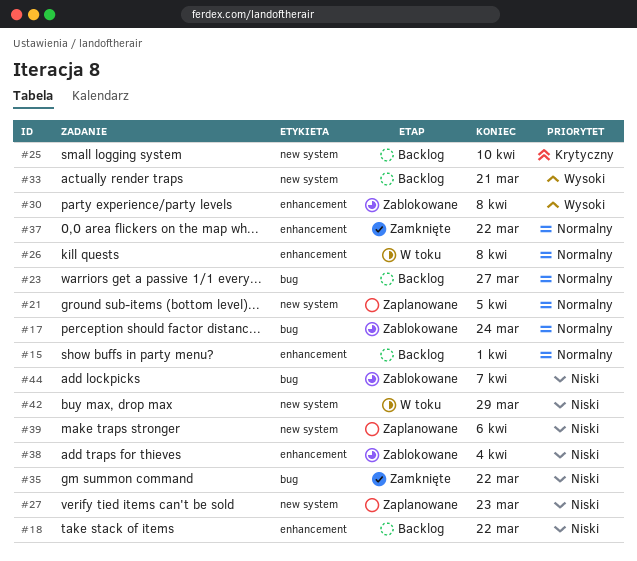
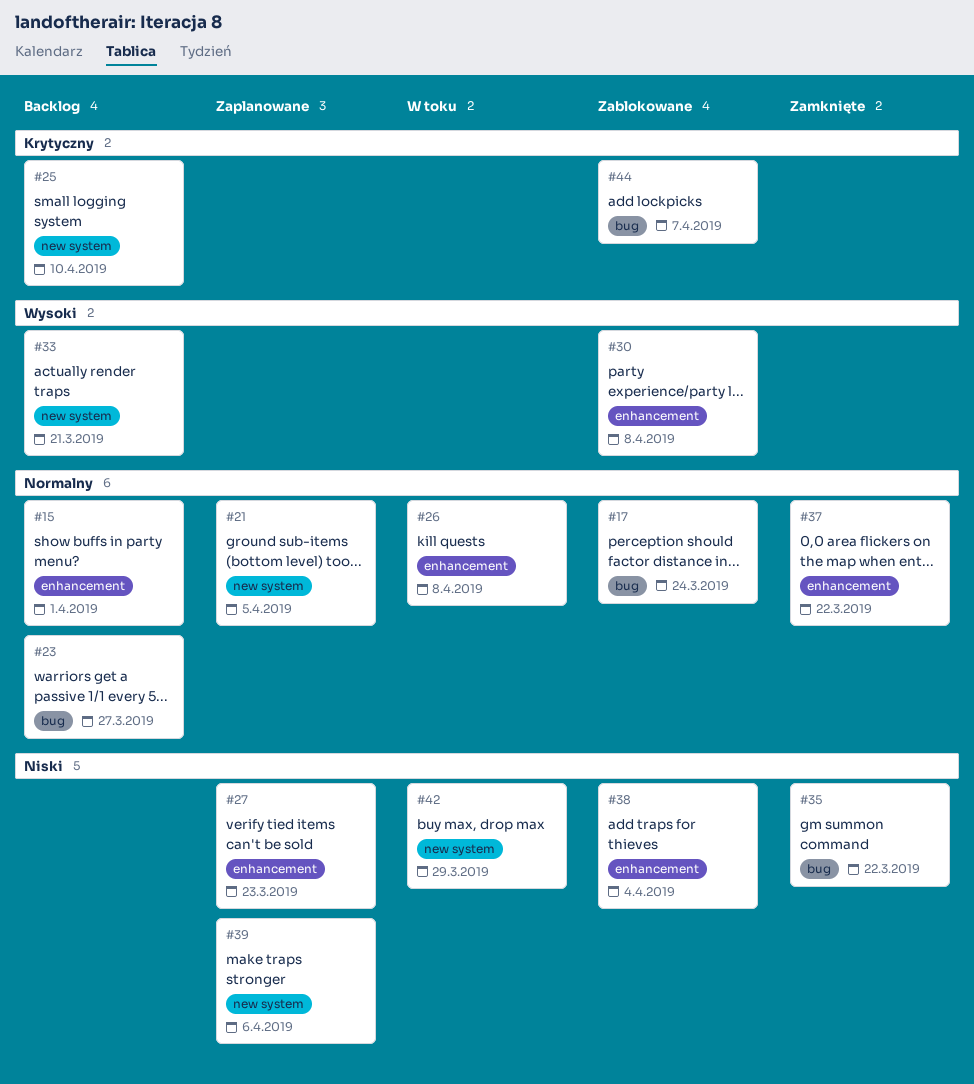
#18: present -> none
#27, label: new system -> enhancement
#44, priority: Niski -> Krytyczny

